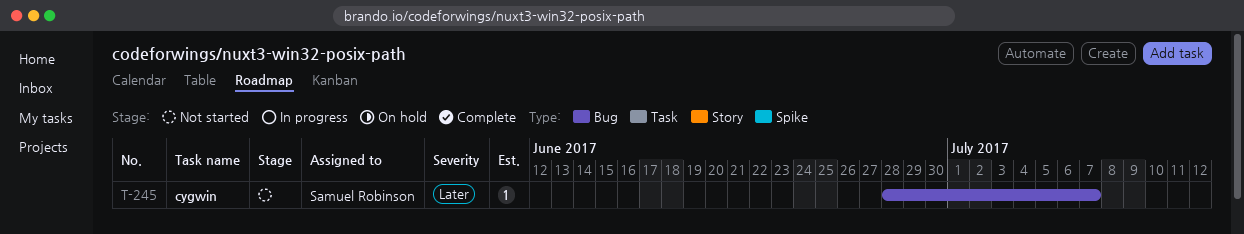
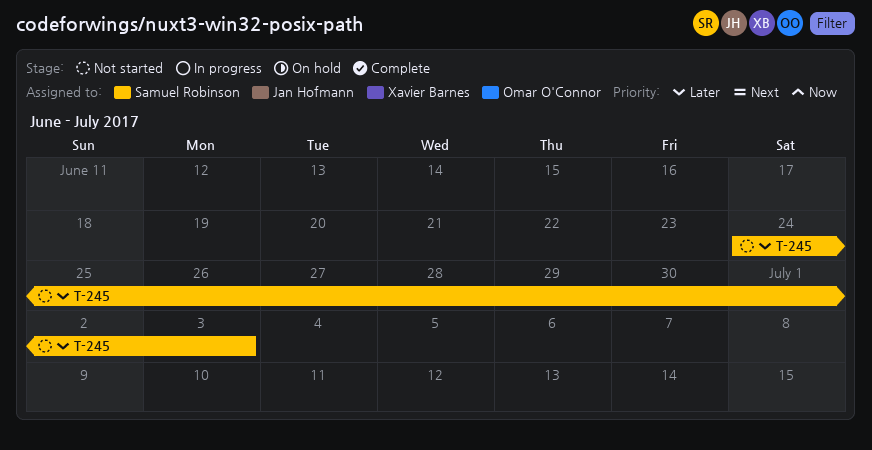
T-245, start: Jun 28 -> Jun 24
T-245, due: Jul 7 -> Jul 3

